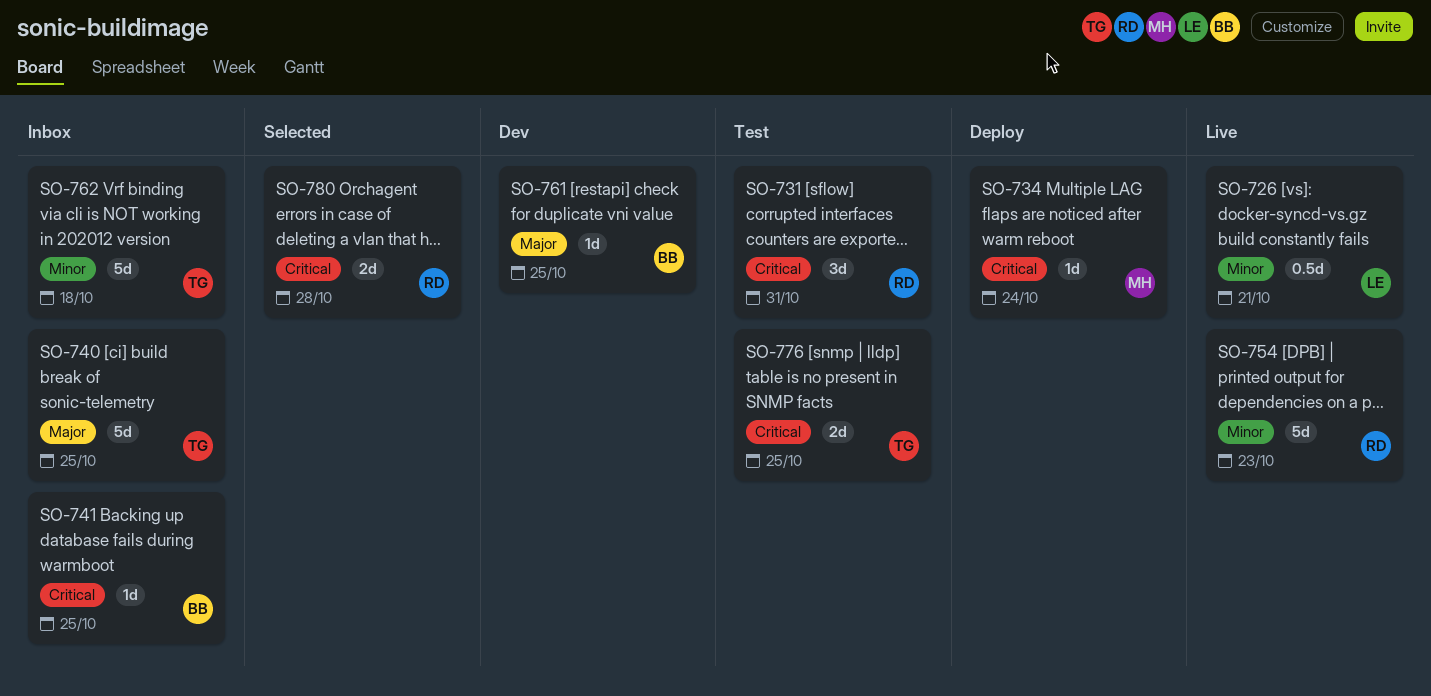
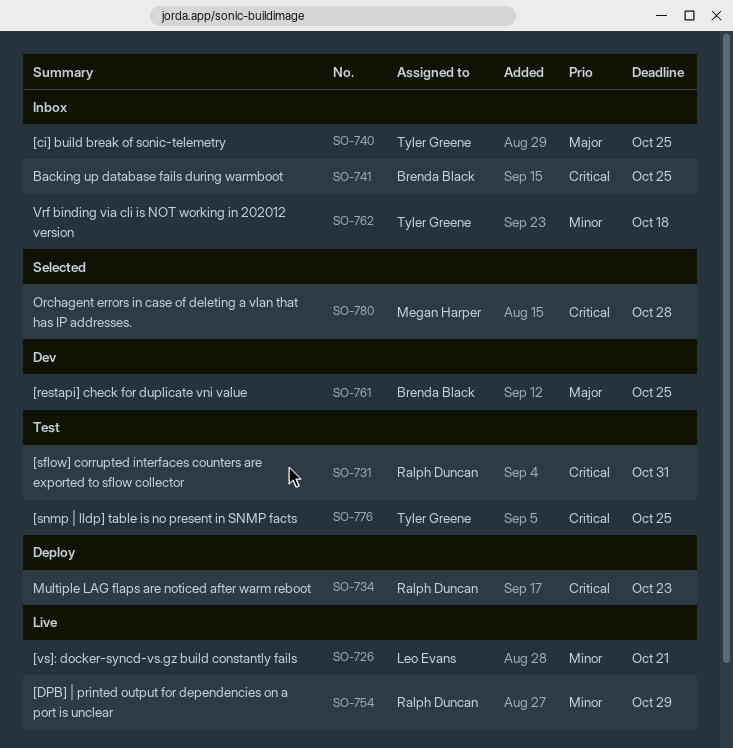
SO-734, owner: Megan Harper -> Ralph Duncan
SO-734, due: Oct 24 -> Oct 23
SO-754, due: Oct 23 -> Oct 29
SO-780, owner: Ralph Duncan -> Megan Harper

